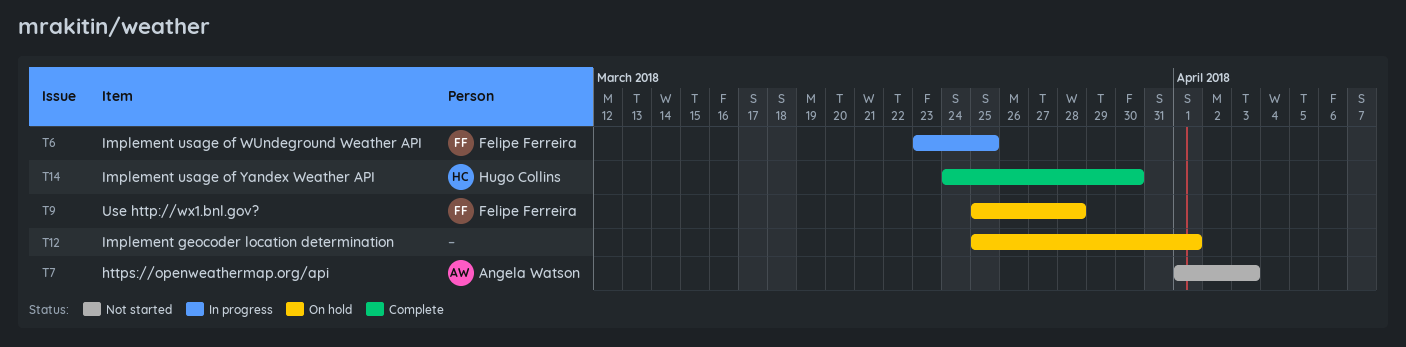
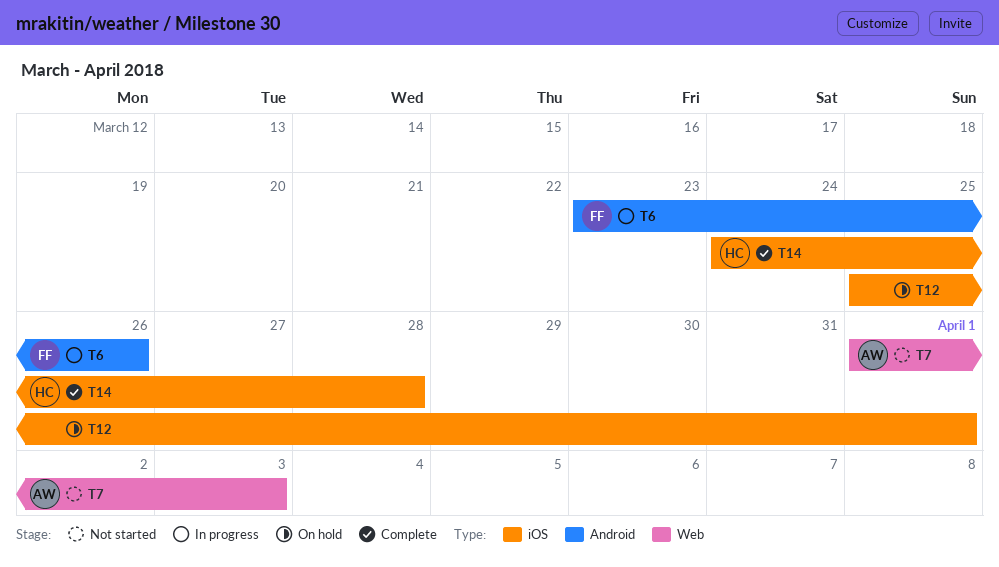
T6, due: Mar 25 -> Mar 26
T9: present -> none
T14, due: Mar 30 -> Mar 28

